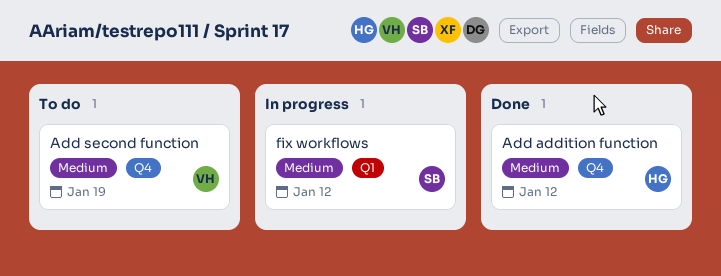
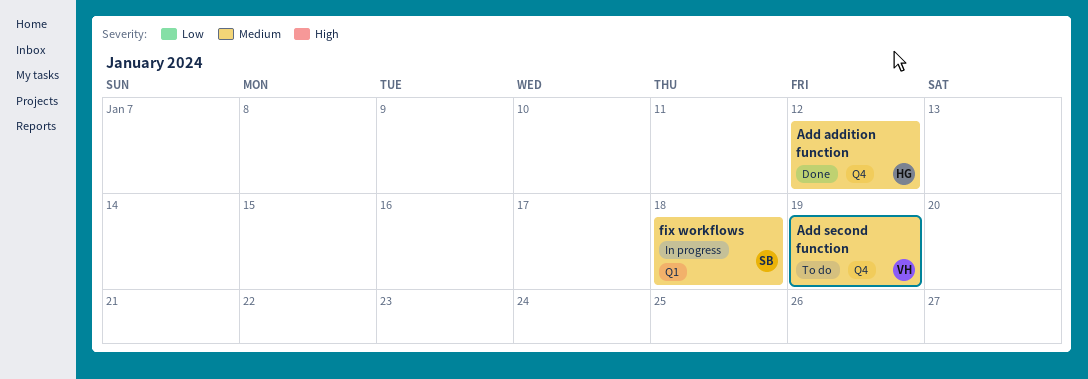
fix workflows, due: Jan 12 -> Jan 18

